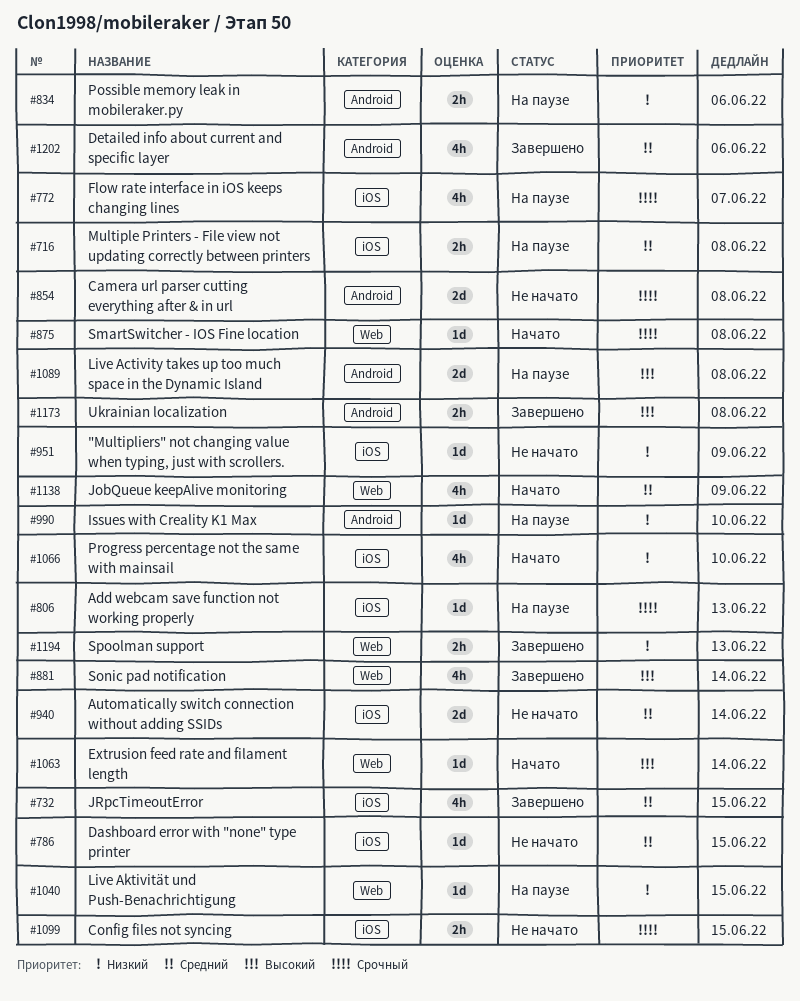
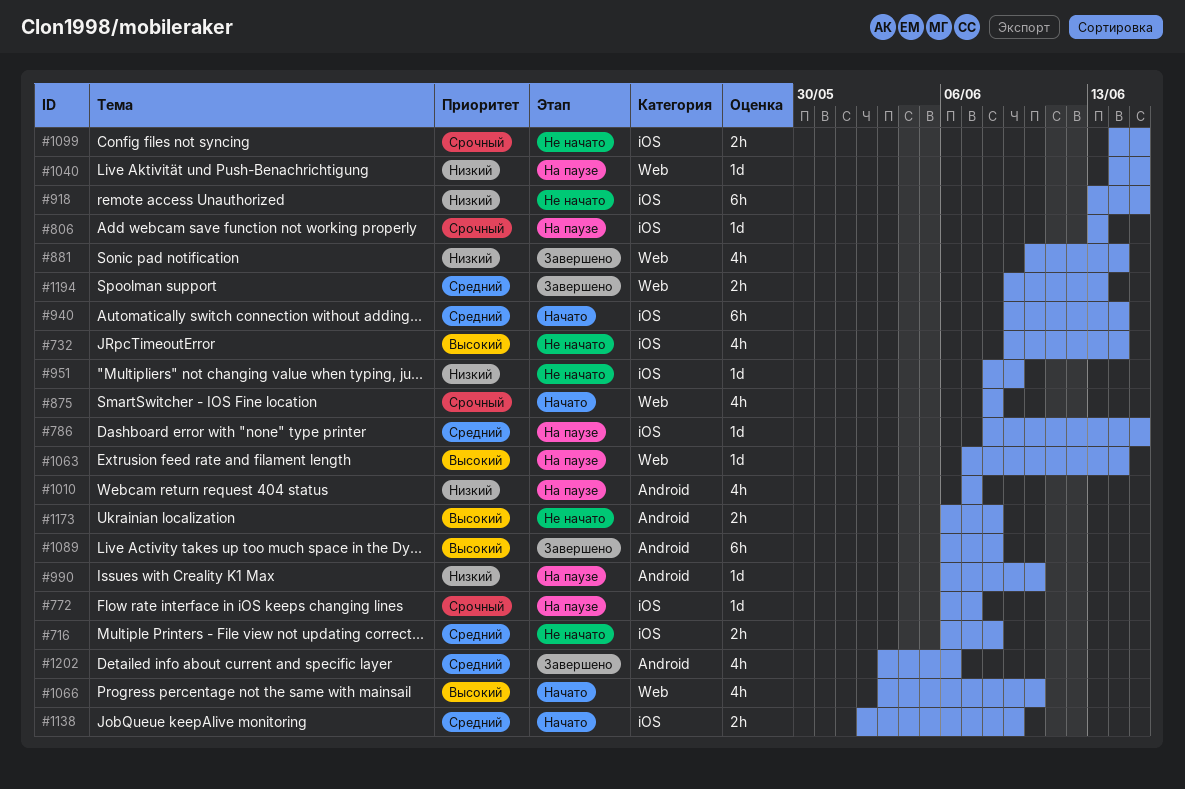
#716, status: На паузе -> Не начато
#732, status: Завершено -> Не начато
#732, priority: Средний -> Высокий
#732, due: Jun 15 -> Jun 14
#772, estimate: 4h -> 1d
#786, status: Не начато -> На паузе
#834: present -> none
#854: present -> none
#875, estimate: 1d -> 4h
#881, priority: Высокий -> Низкий
#918: none -> present
#940, status: Не начато -> Начато
#940, estimate: 2d -> 6h
#1010: none -> present
#1063, status: Начато -> На паузе
#1066, priority: Низкий -> Высокий
#1066, label: iOS -> Web
#1089, status: На паузе -> Завершено
#1089, estimate: 2d -> 6h
#1138, label: Web -> iOS
#1138, estimate: 4h -> 2h
#1173, status: Завершено -> Не начато
#1194, priority: Низкий -> Средний

